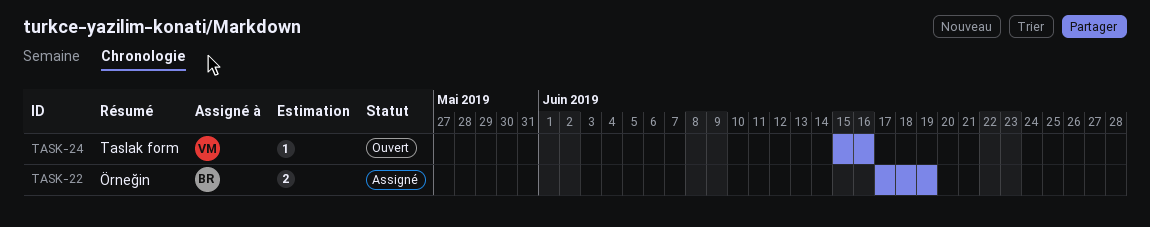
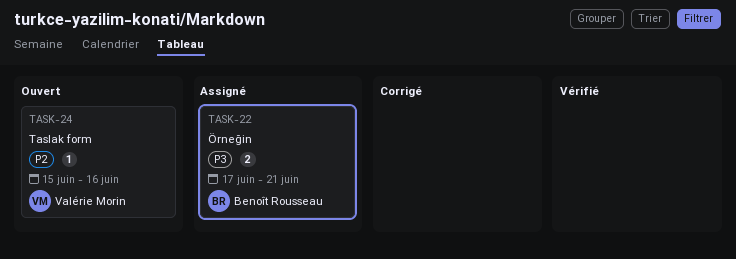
TASK-22, due: Jun 19 -> Jun 21

